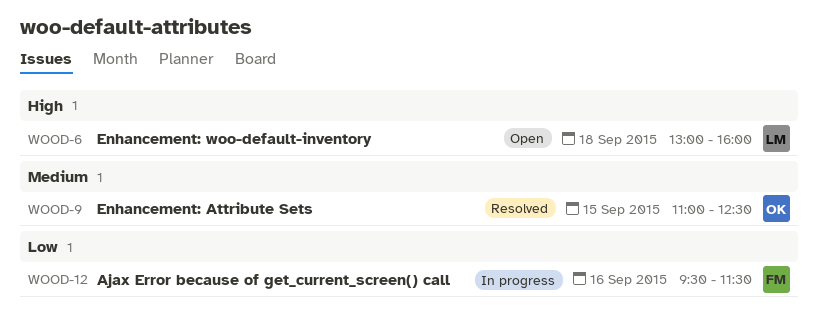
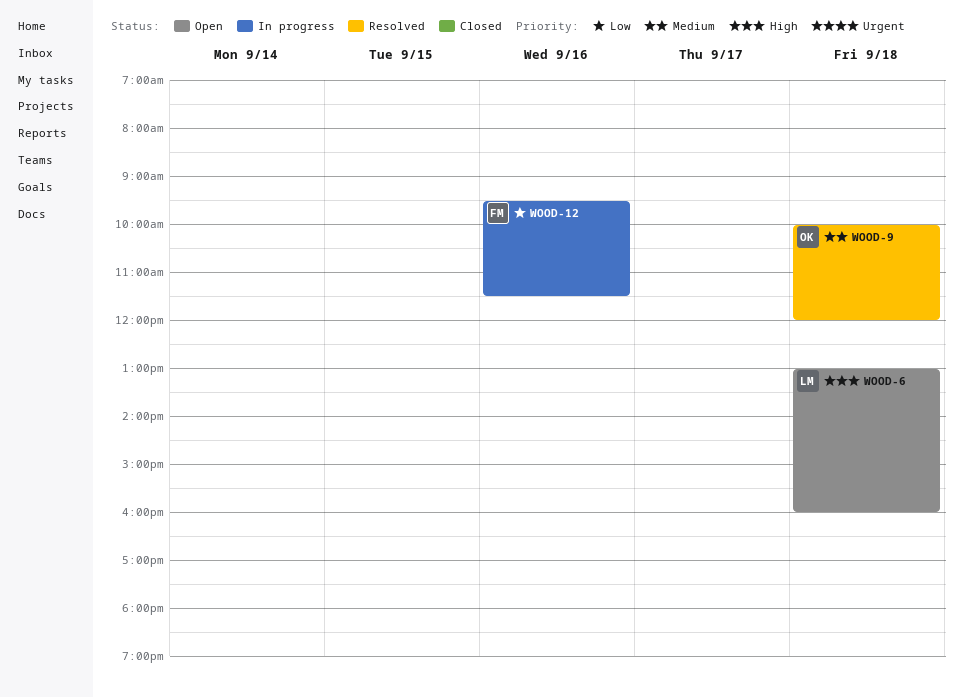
WOOD-9, day: Sep 15 -> Sep 18
WOOD-9, begins: 11:00 -> 10:00
WOOD-9, ends: 12:30 -> 12:00

